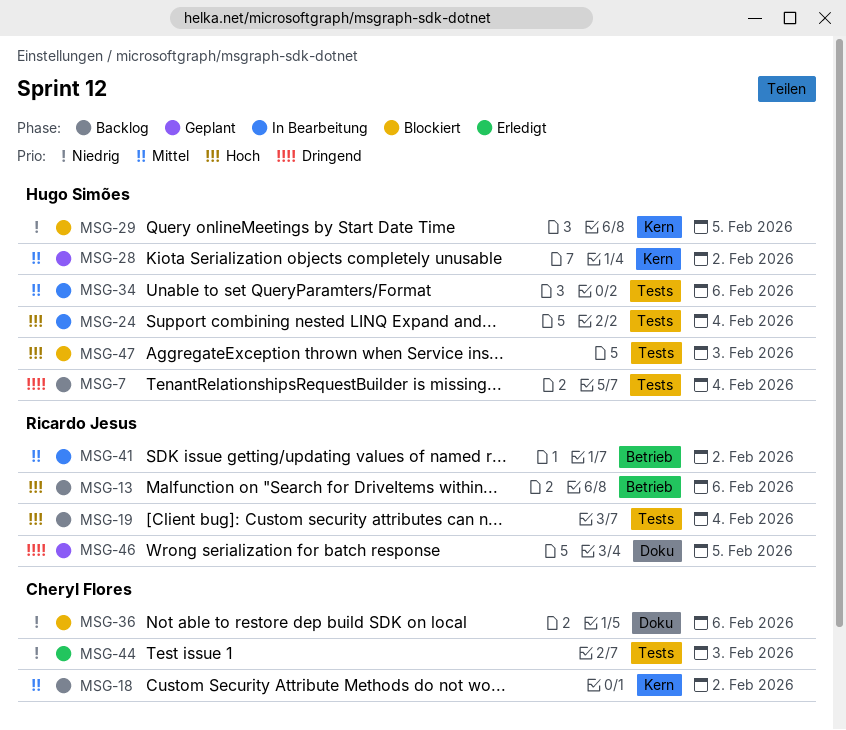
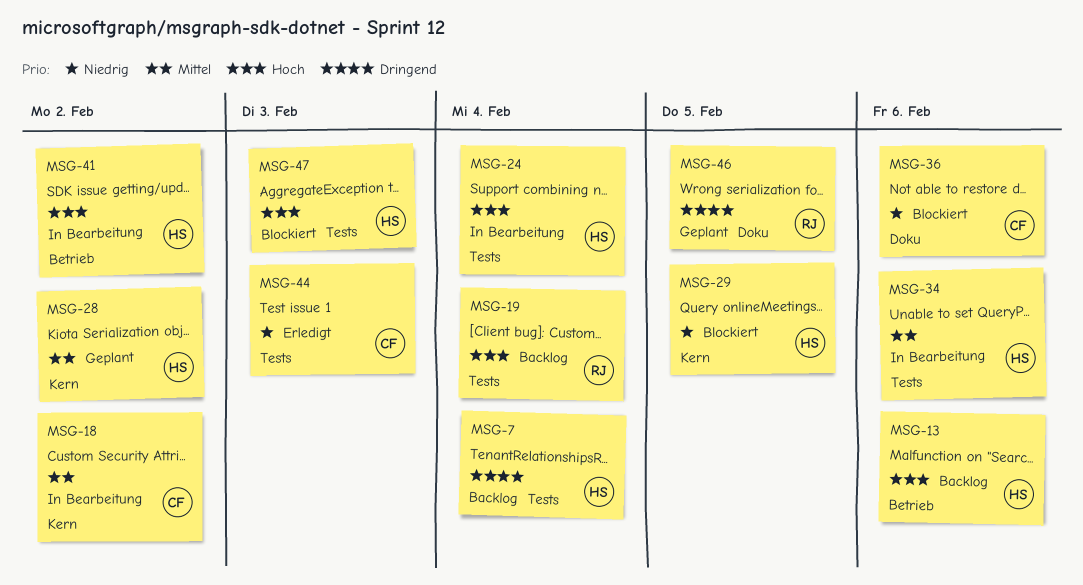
MSG-13, owner: Ricardo Jesus -> Hugo Simões
MSG-18, status: Backlog -> In Bearbeitung
MSG-41, owner: Ricardo Jesus -> Hugo Simões
MSG-41, priority: Mittel -> Hoch

